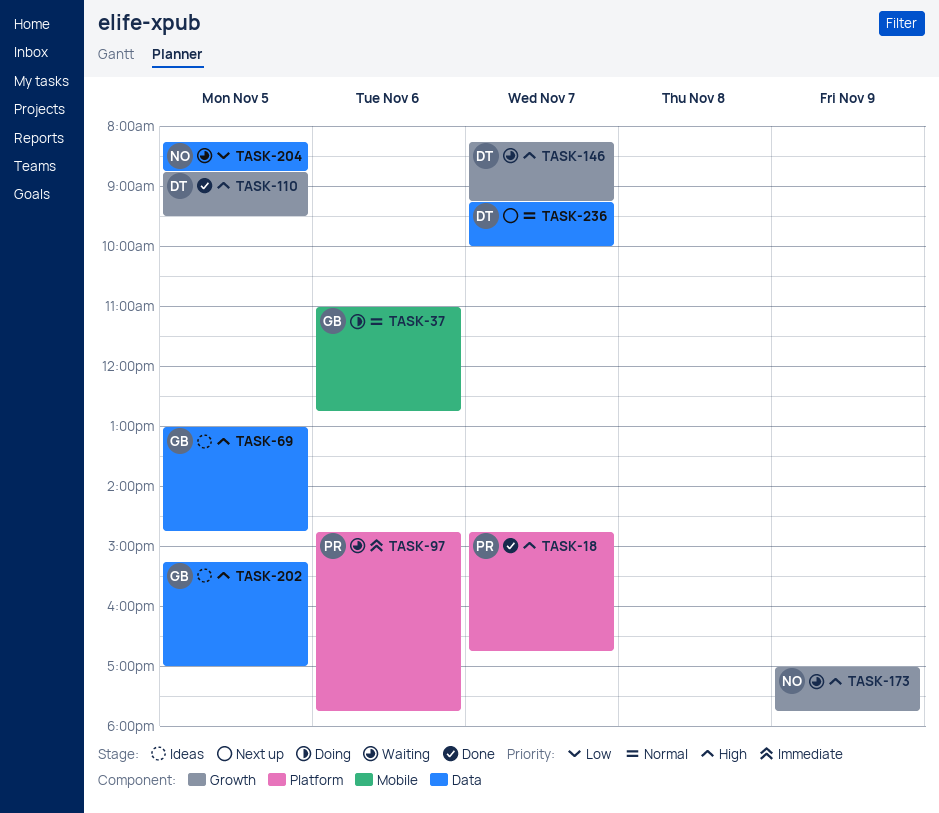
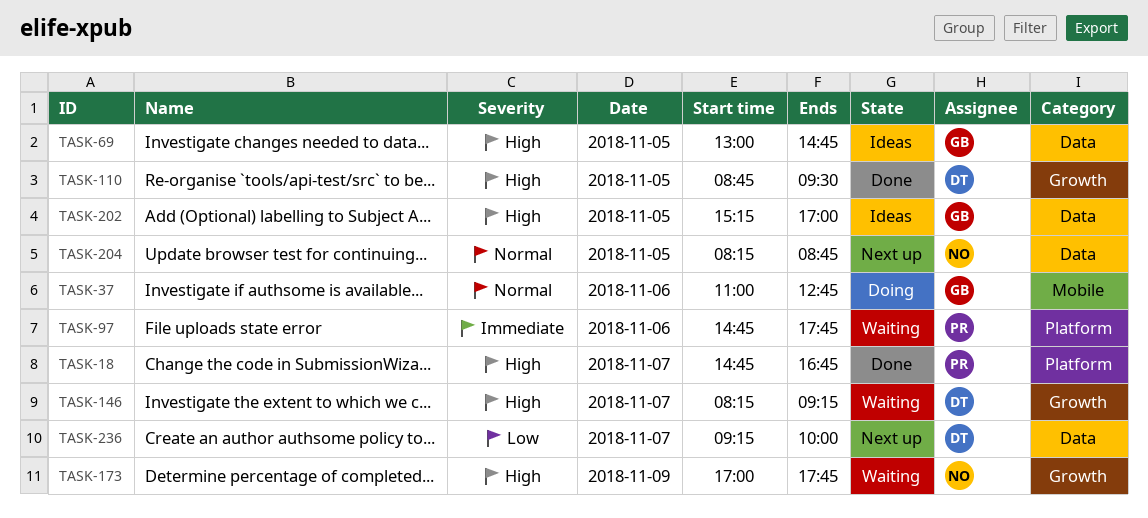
TASK-204, status: Waiting -> Next up
TASK-204, priority: Low -> Normal
TASK-236, priority: Normal -> Low

